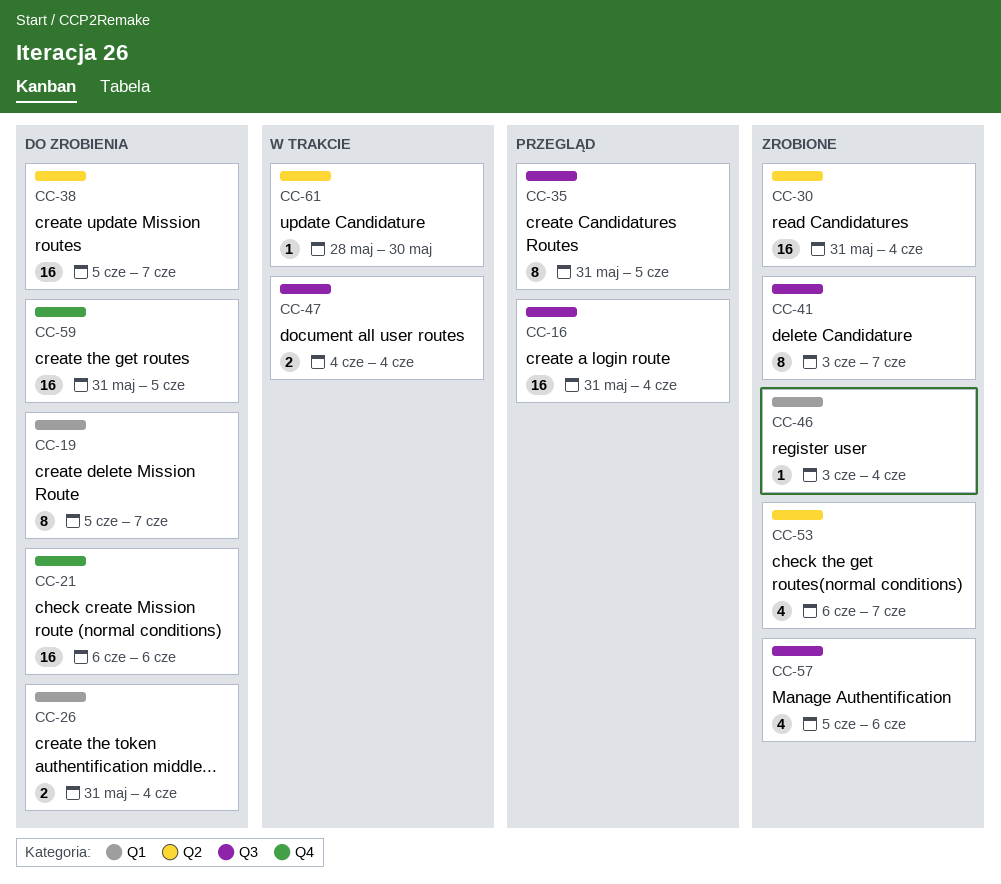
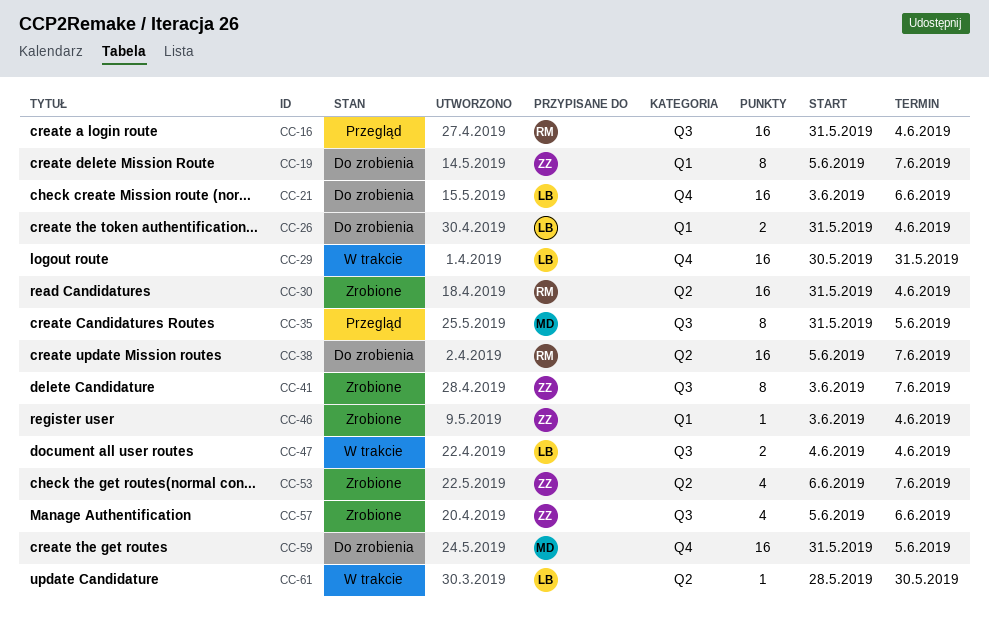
CC-21, start: Jun 6 -> Jun 3
CC-29: none -> present

